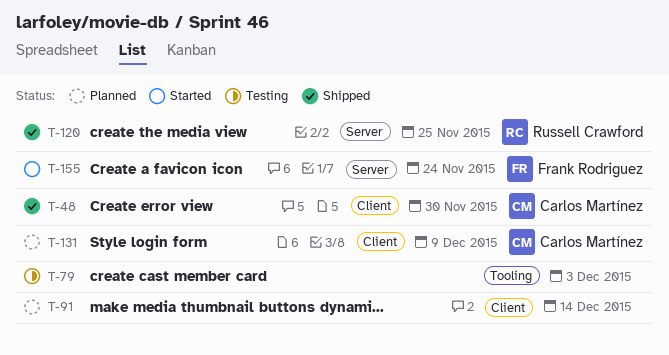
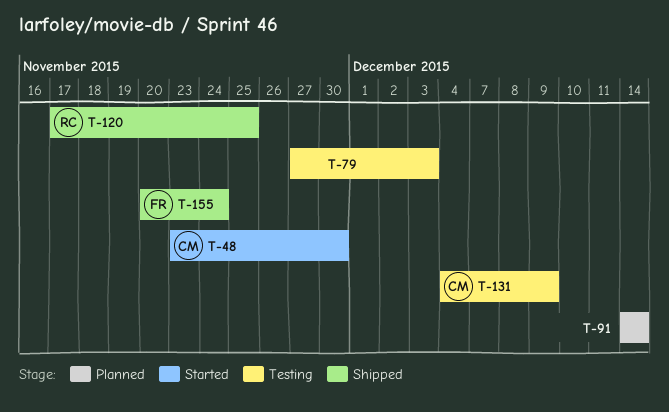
T-48, status: Shipped -> Started
T-131, status: Planned -> Testing
T-155, status: Started -> Shipped

